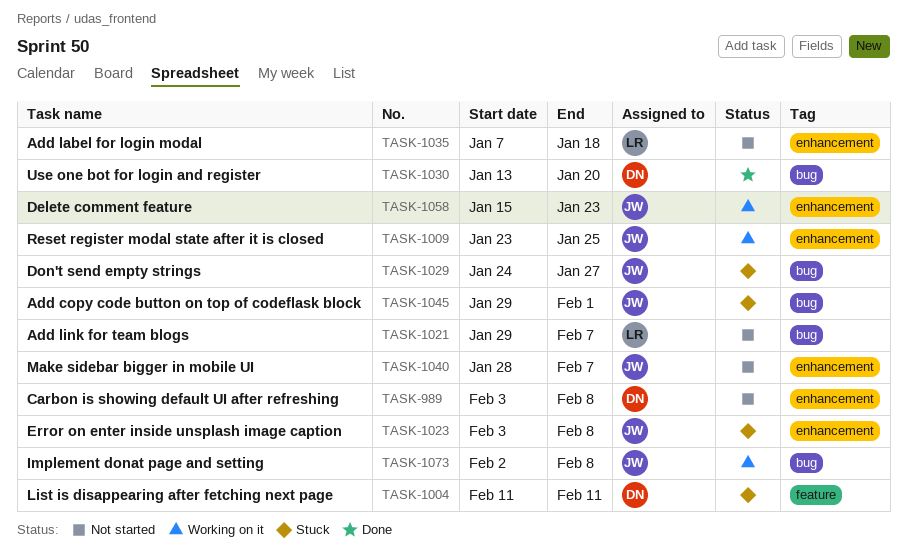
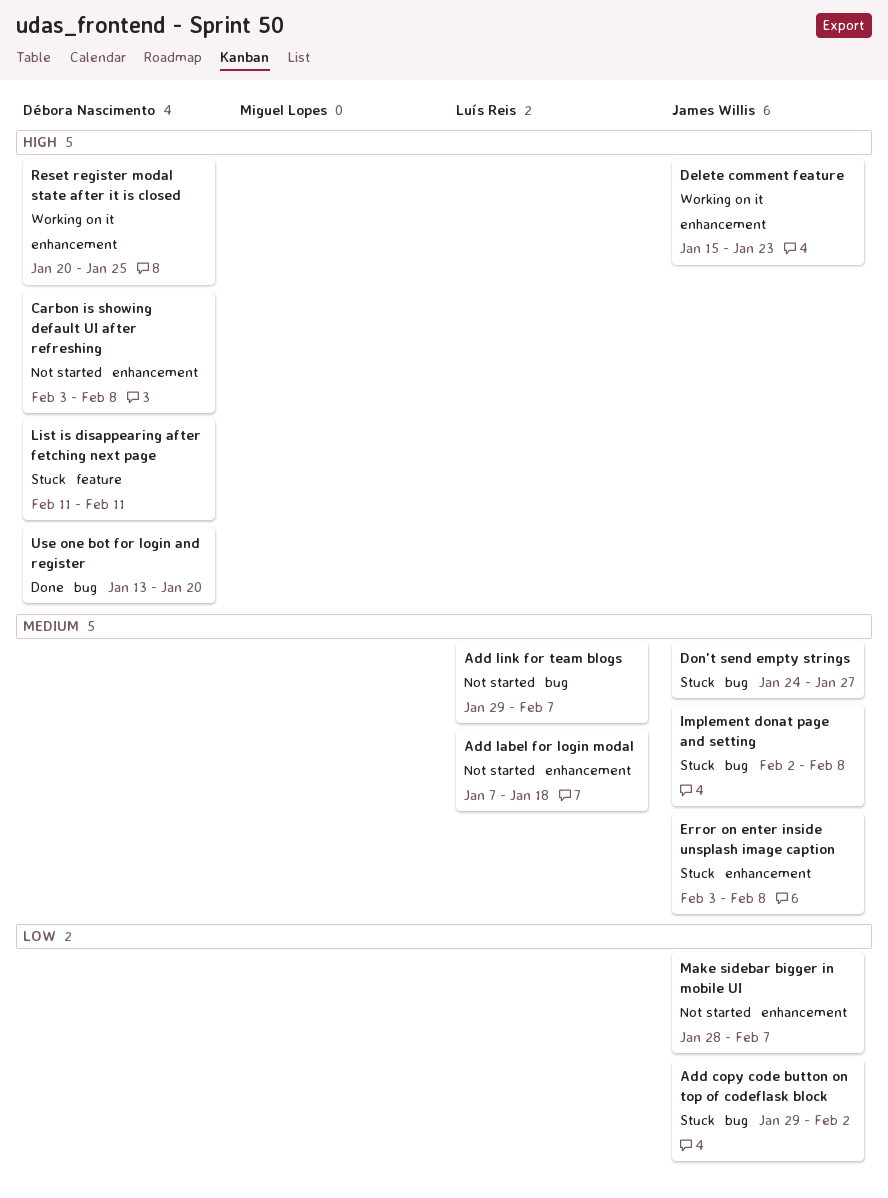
Add copy code button on top of codeflask block, due: Feb 1 -> Feb 2
Implement donat page and setting, status: Working on it -> Stuck
Reset register modal state after it is closed, owner: James Willis -> Débora Nascimento
Reset register modal state after it is closed, start: Jan 23 -> Jan 20

